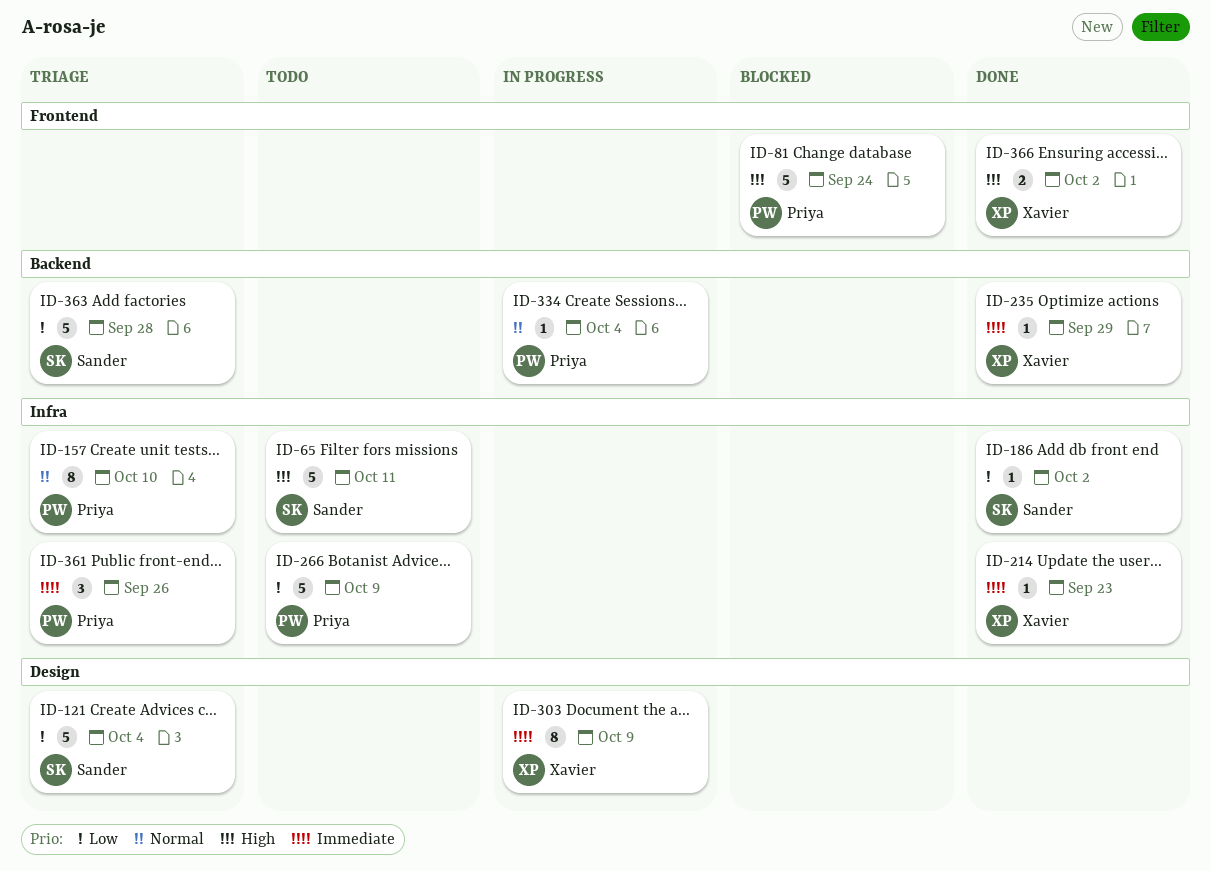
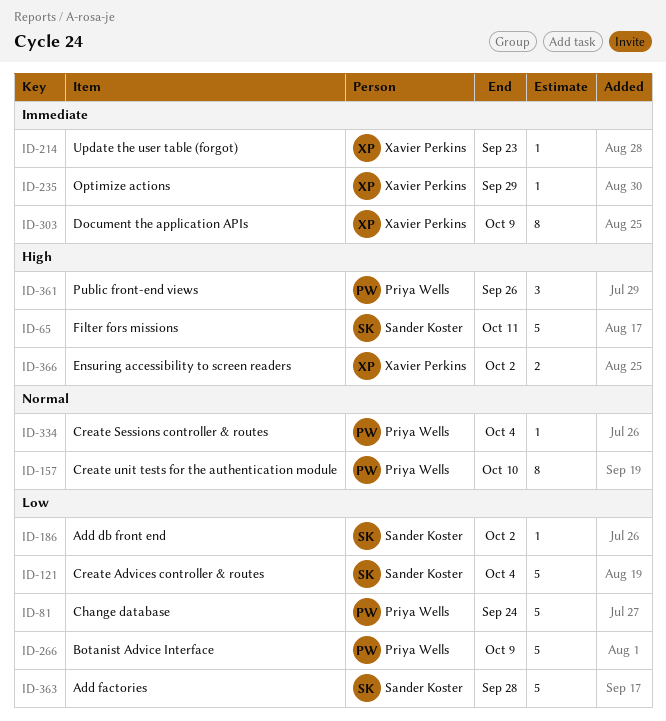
ID-81, priority: High -> Low
ID-361, priority: Immediate -> High

